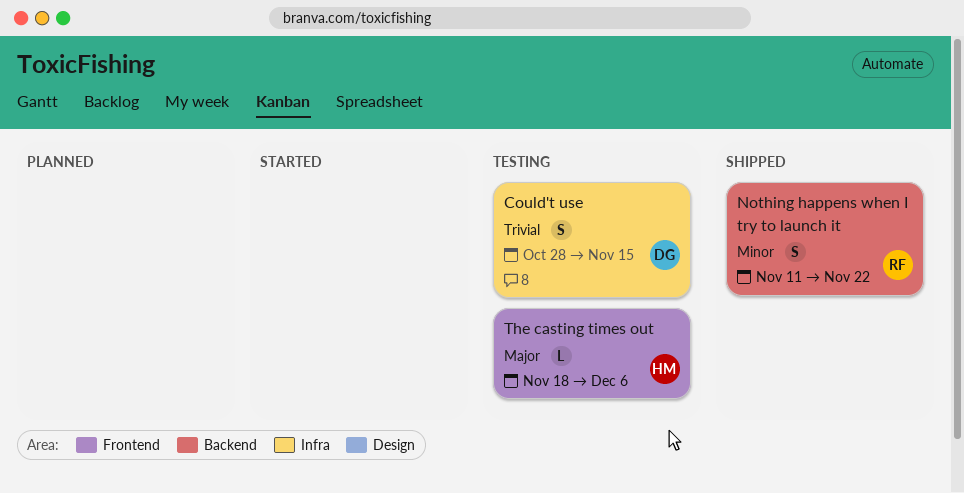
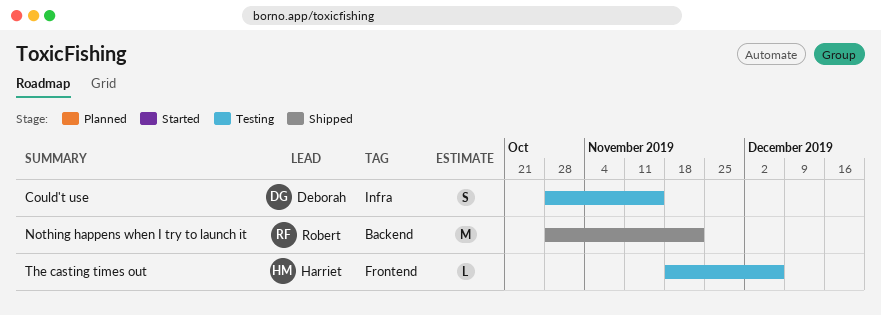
Nothing happens when I try to launch it, estimate: S -> M
Nothing happens when I try to launch it, start: Nov 11 -> Oct 28

